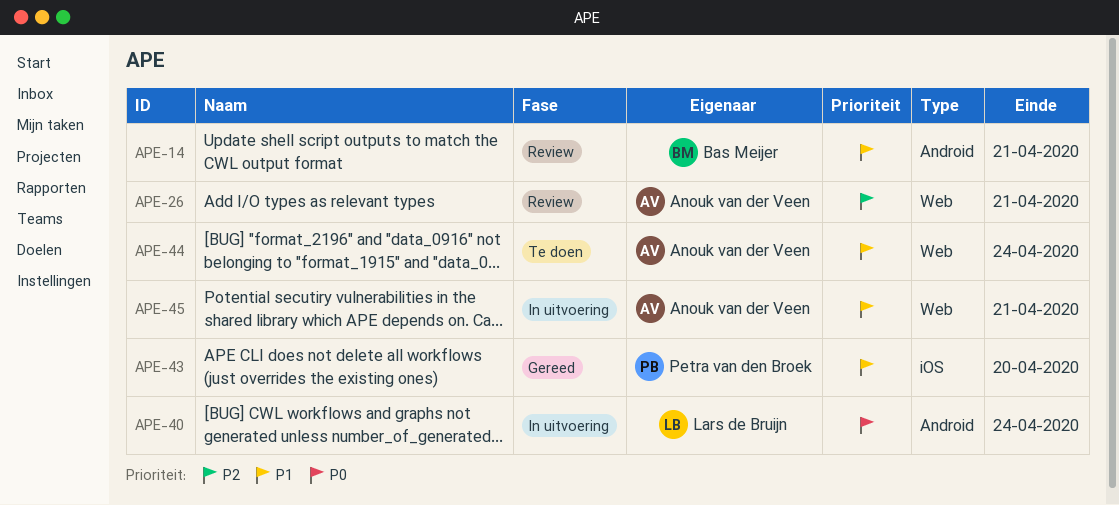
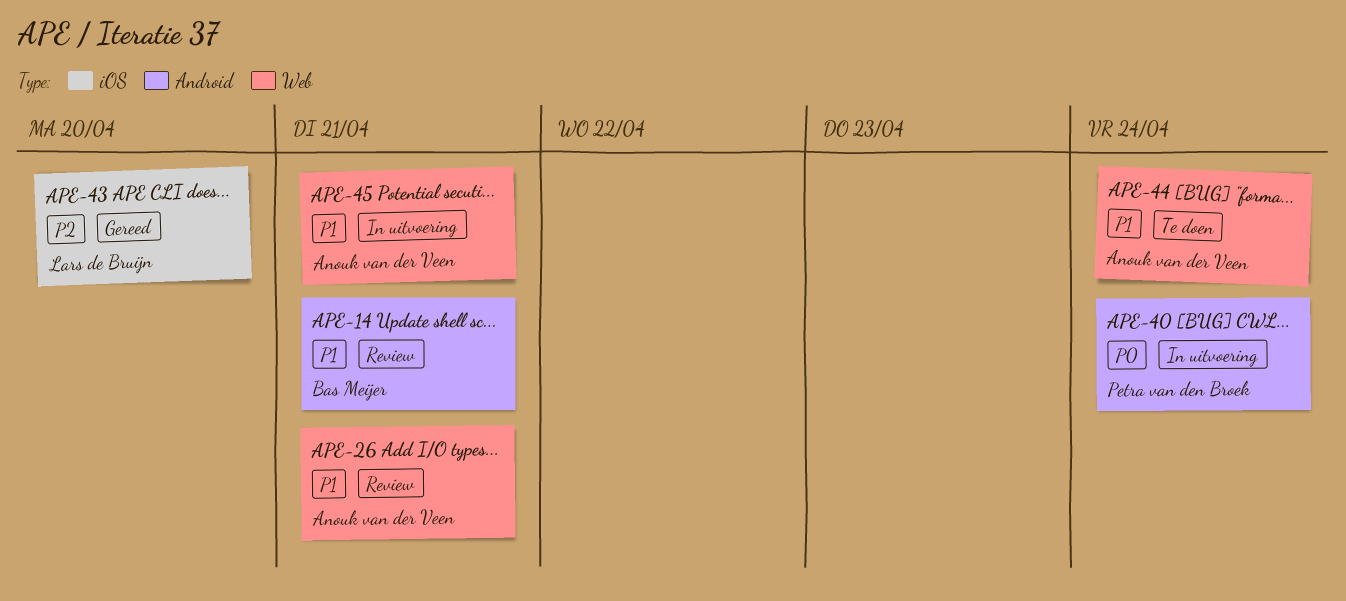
APE-26, priority: P2 -> P1
APE-40, owner: Lars de Bruijn -> Petra van den Broek
APE-43, owner: Petra van den Broek -> Lars de Bruijn
APE-43, priority: P1 -> P2

